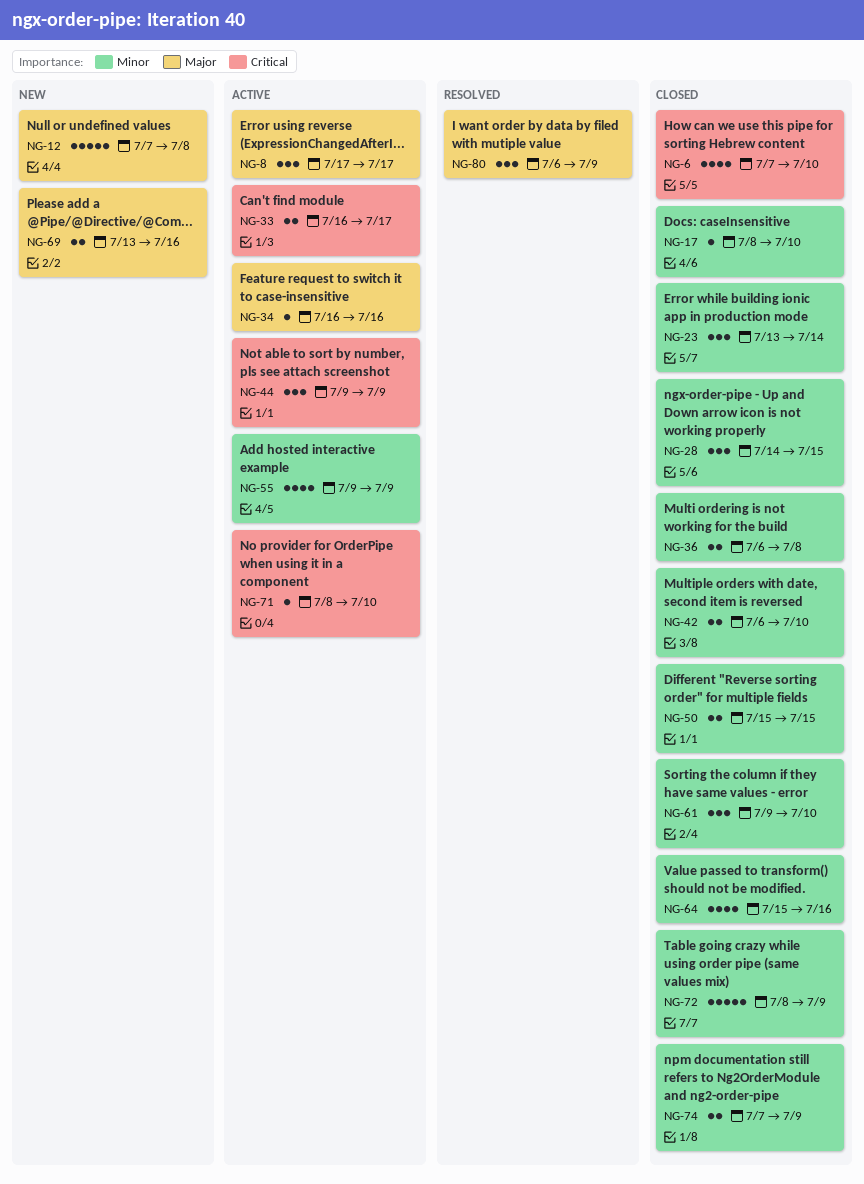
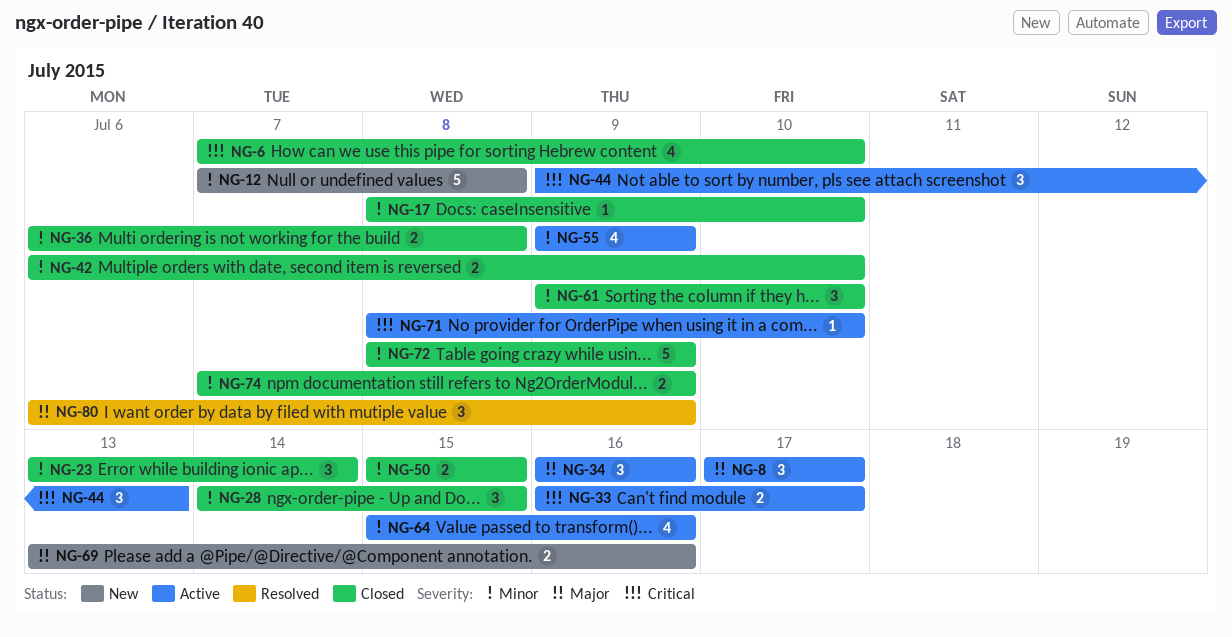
NG-12, priority: Major -> Minor
NG-34, estimate: 1 -> 3
NG-44, due: Jul 9 -> Jul 13
NG-64, status: Closed -> Active

